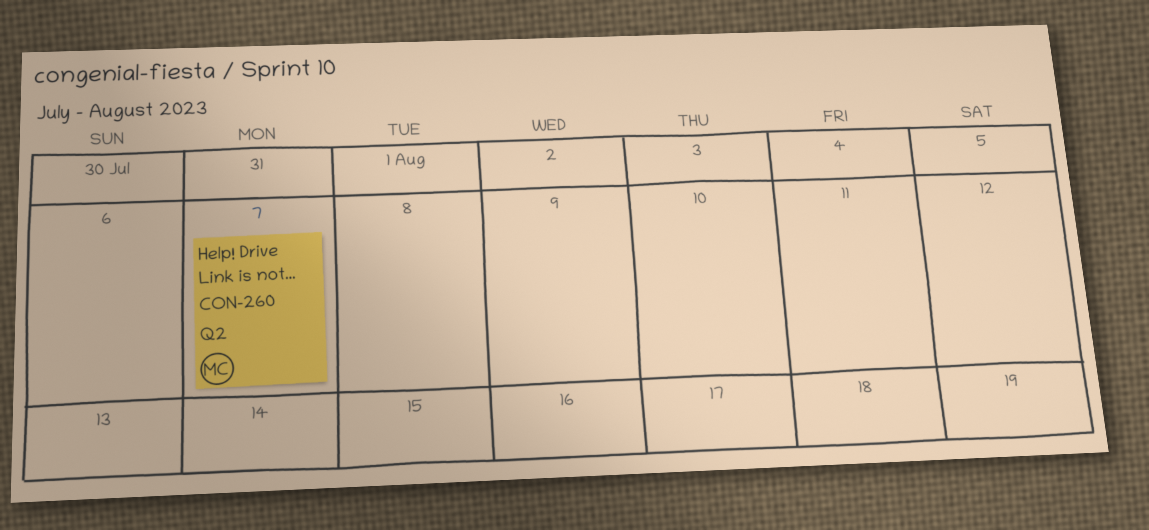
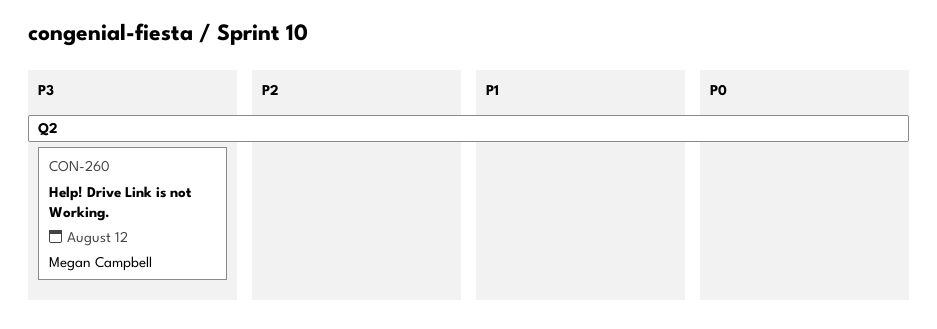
CON-260, due: Aug 7 -> Aug 12

